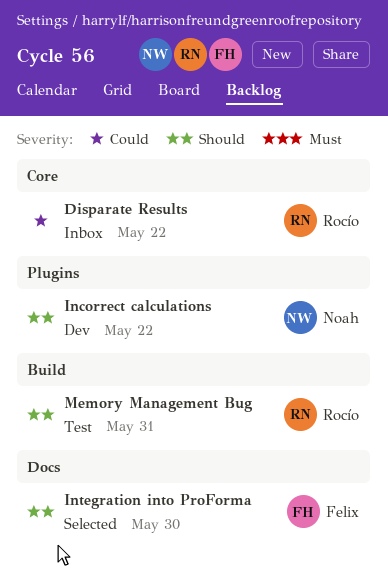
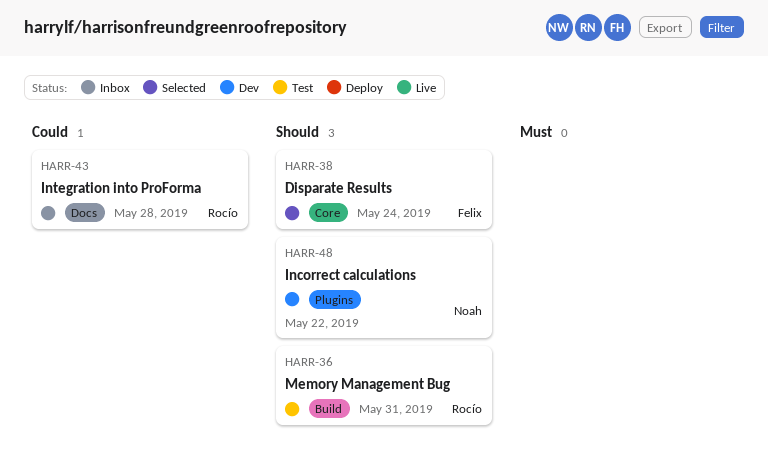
Disparate Results, status: Inbox -> Selected
Disparate Results, owner: Rocío -> Felix
Disparate Results, priority: Could -> Should
Disparate Results, due: May 22 -> May 24
Integration into ProForma, status: Selected -> Inbox
Integration into ProForma, owner: Felix -> Rocío
Integration into ProForma, priority: Should -> Could
Integration into ProForma, due: May 30 -> May 28

